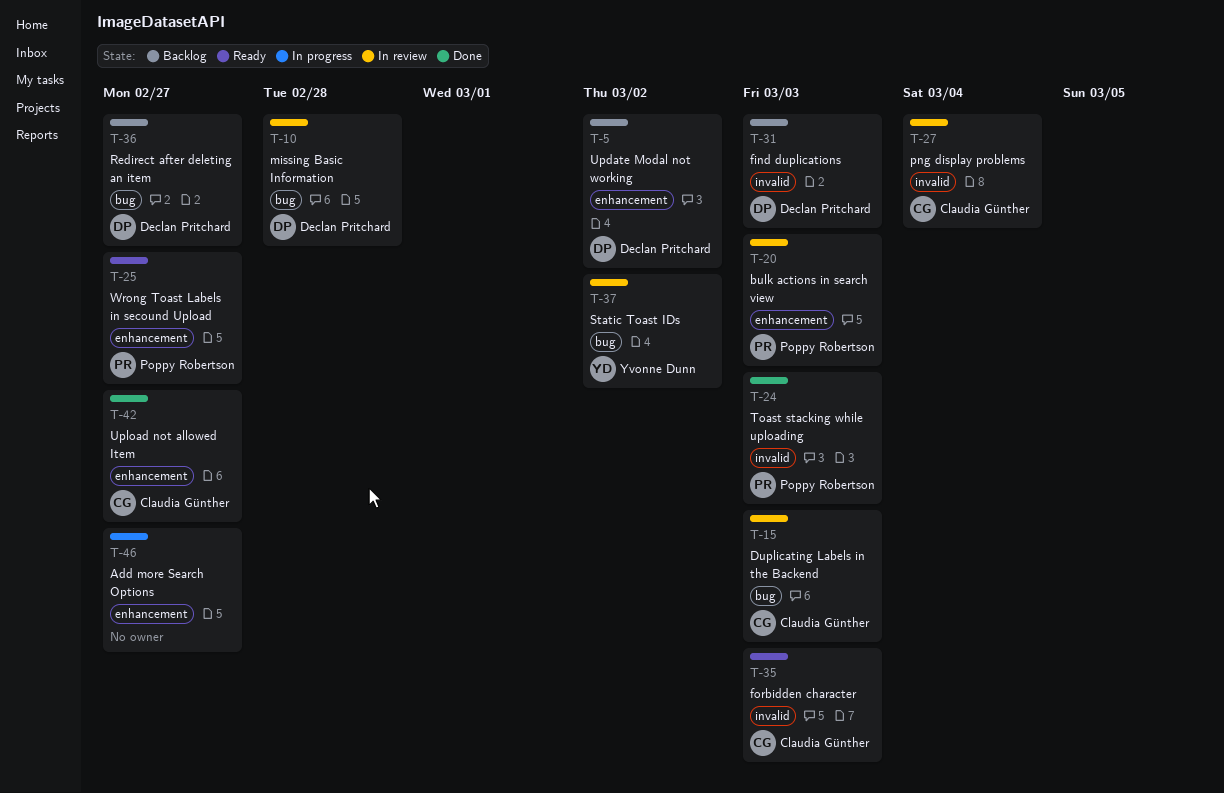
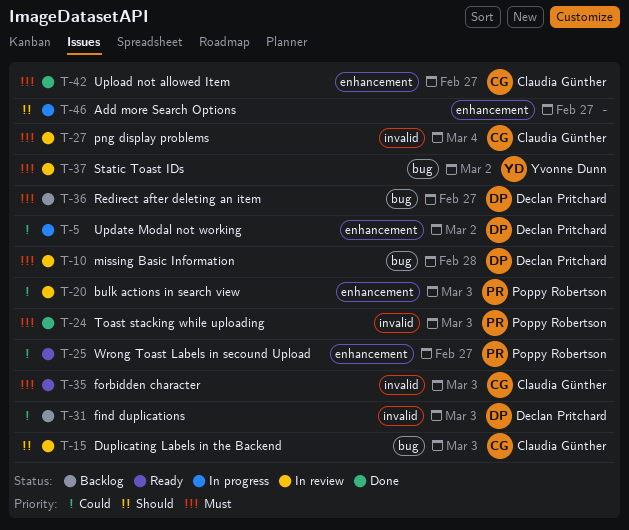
T-5, status: Backlog -> In progress

